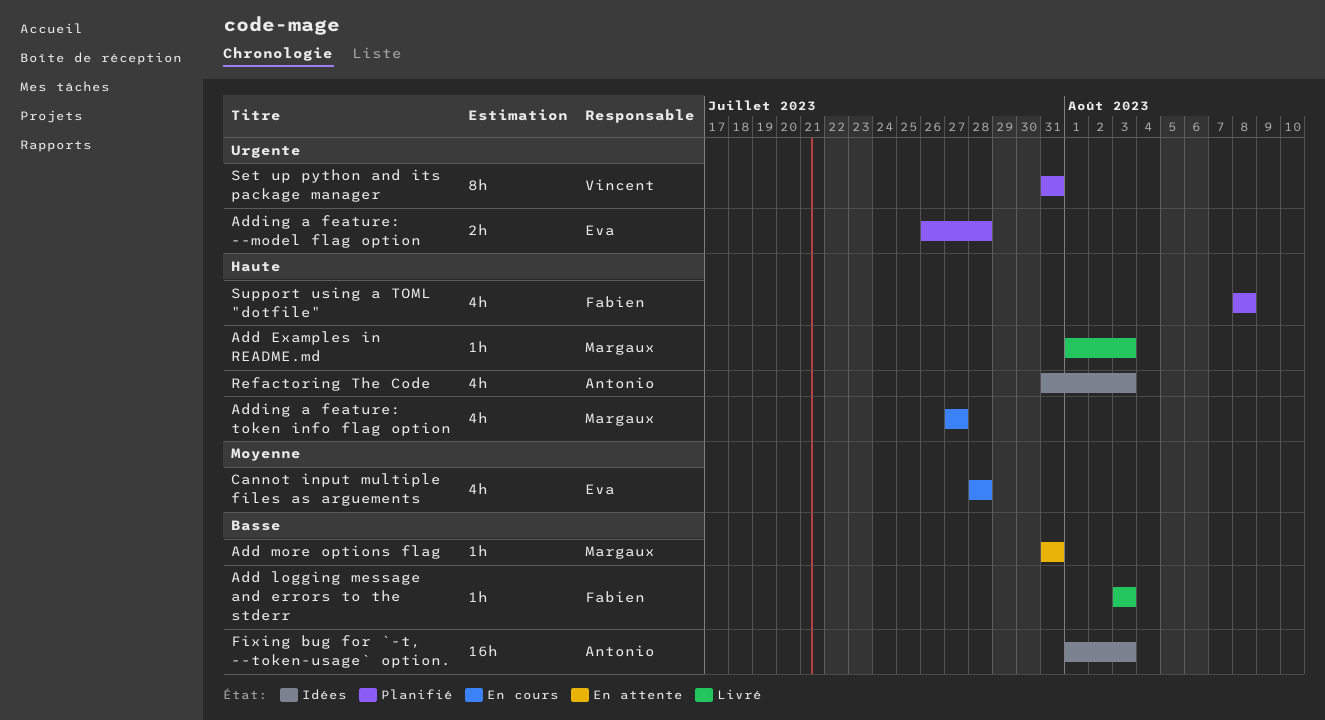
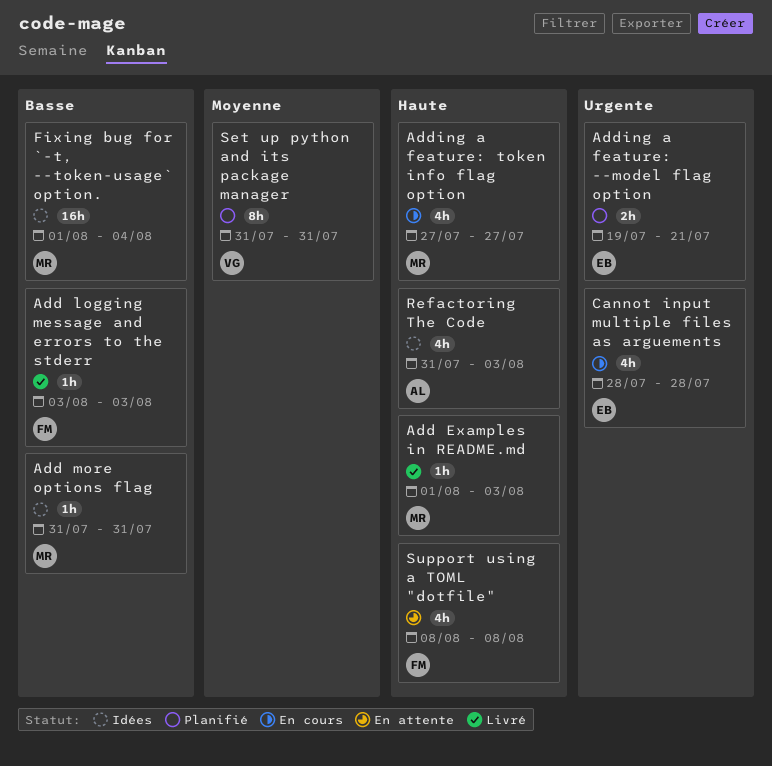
Add more options flag, status: En attente -> Idées
Adding a feature: --model flag option, start: Jul 26 -> Jul 19
Adding a feature: --model flag option, due: Jul 28 -> Jul 21
Cannot input multiple files as arguements, priority: Moyenne -> Urgente
Fixing bug for `-t, --token-usage` option., owner: Antonio -> Margaux
Fixing bug for `-t, --token-usage` option., due: Aug 3 -> Aug 4
Set up python and its package manager, priority: Urgente -> Moyenne
Support using a TOML "dotfile", status: Planifié -> En attente

